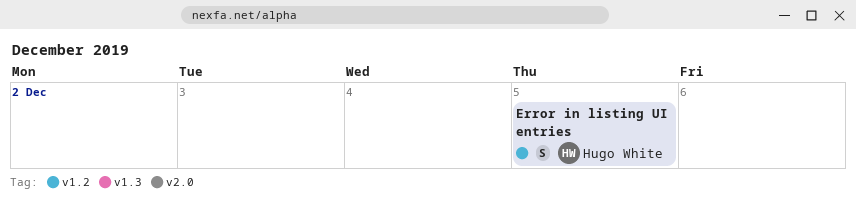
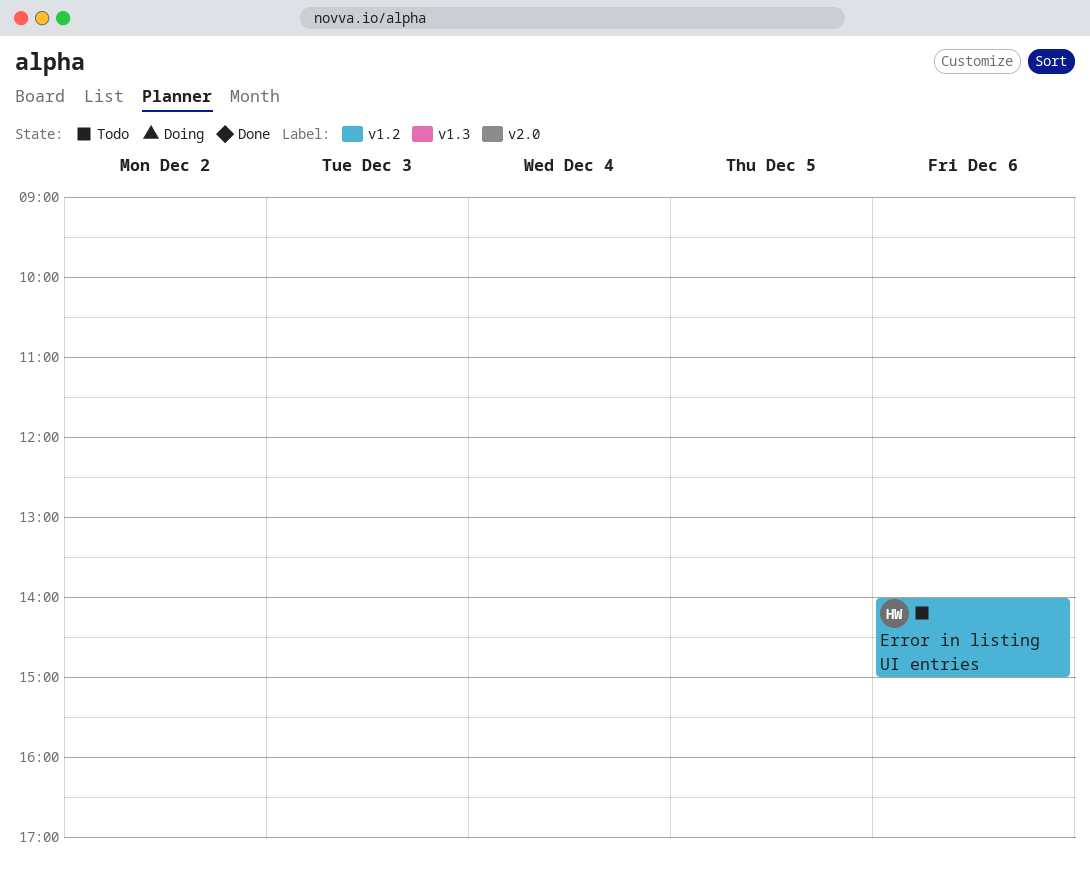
Error in listing UI entries, day: Dec 5 -> Dec 6

